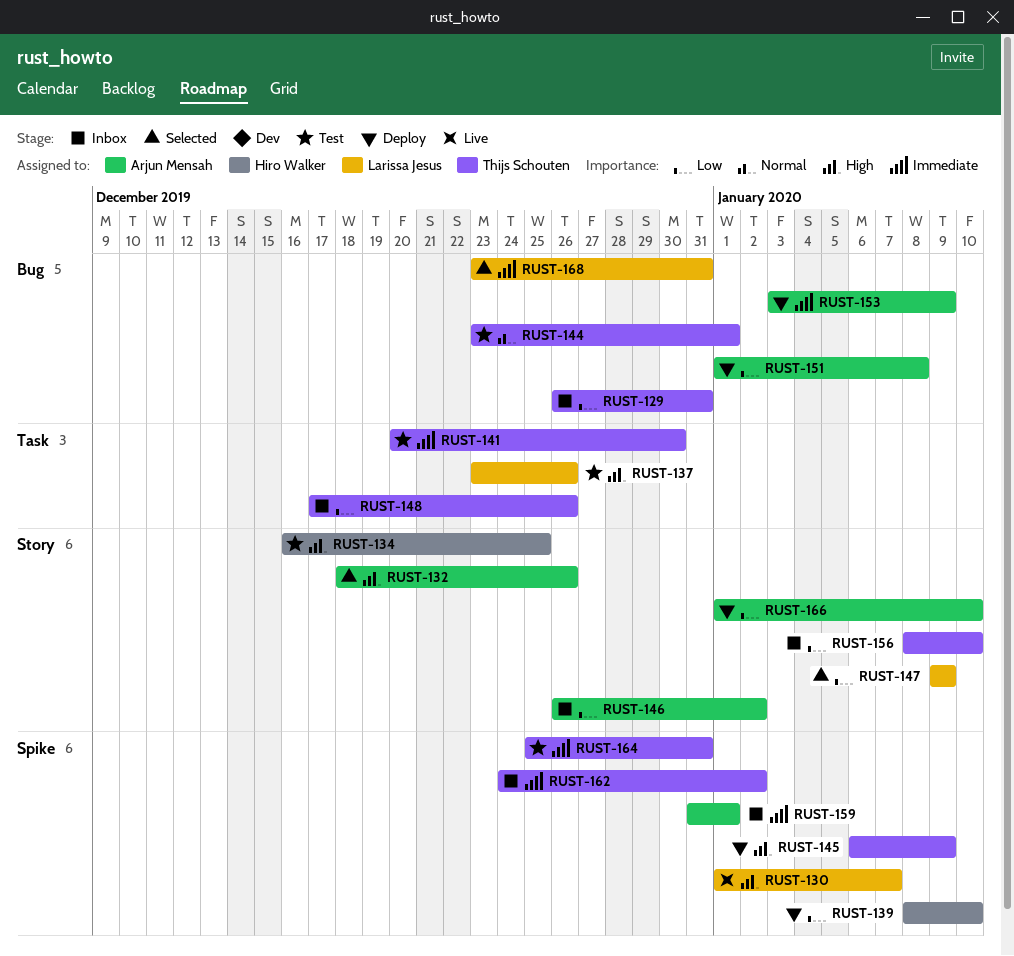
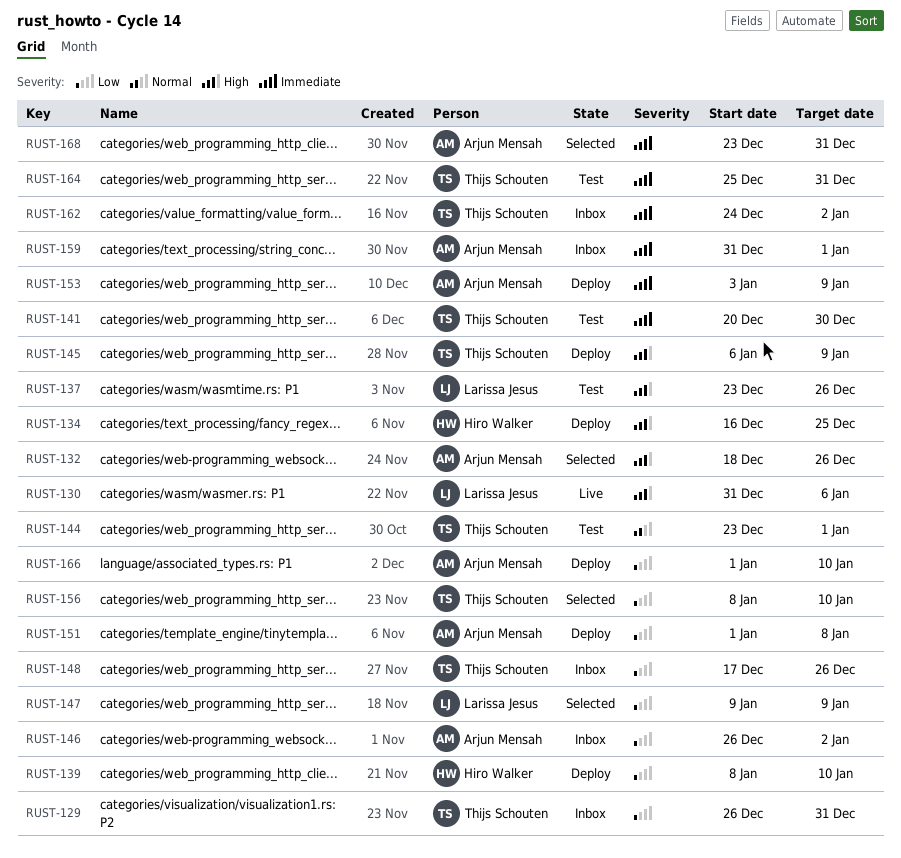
RUST-130, start: Jan 1 -> Dec 31
RUST-130, due: Jan 7 -> Jan 6
RUST-134, status: Test -> Deploy
RUST-156, status: Inbox -> Selected
RUST-168, owner: Larissa Jesus -> Arjun Mensah

